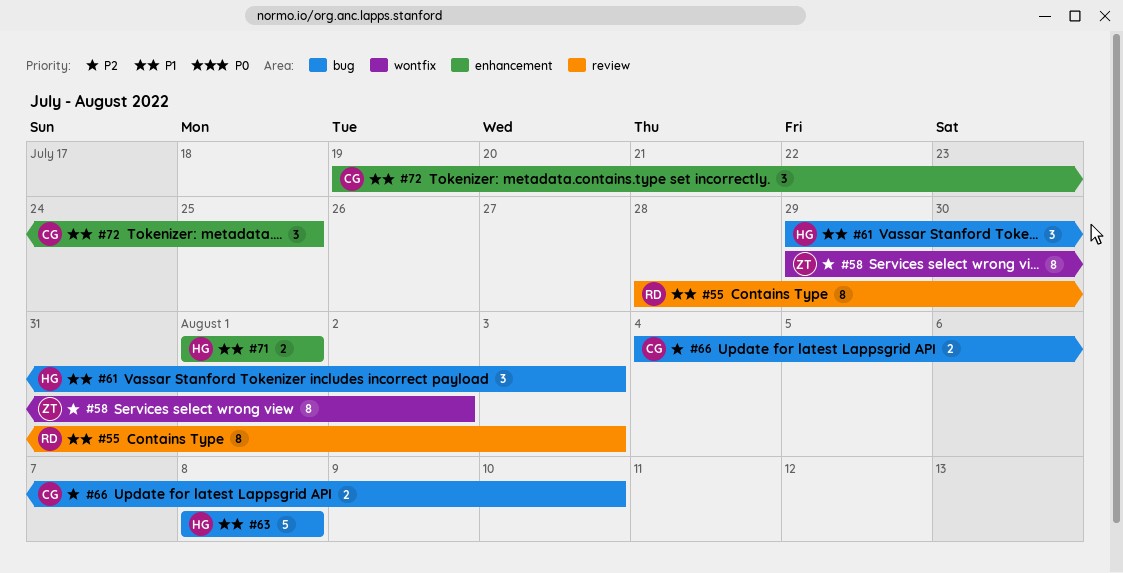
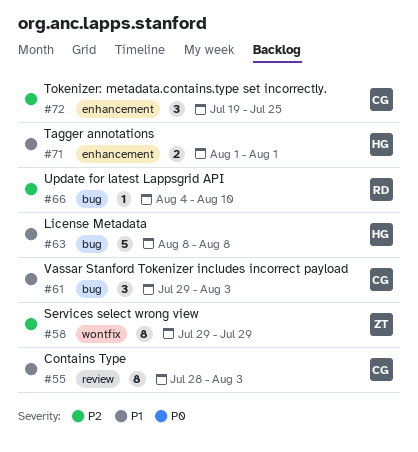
#55, owner: RD -> CG
#58, due: Aug 2 -> Jul 29
#61, owner: HG -> CG
#66, owner: CG -> RD
#66, estimate: 2 -> 1
#72, priority: P1 -> P2

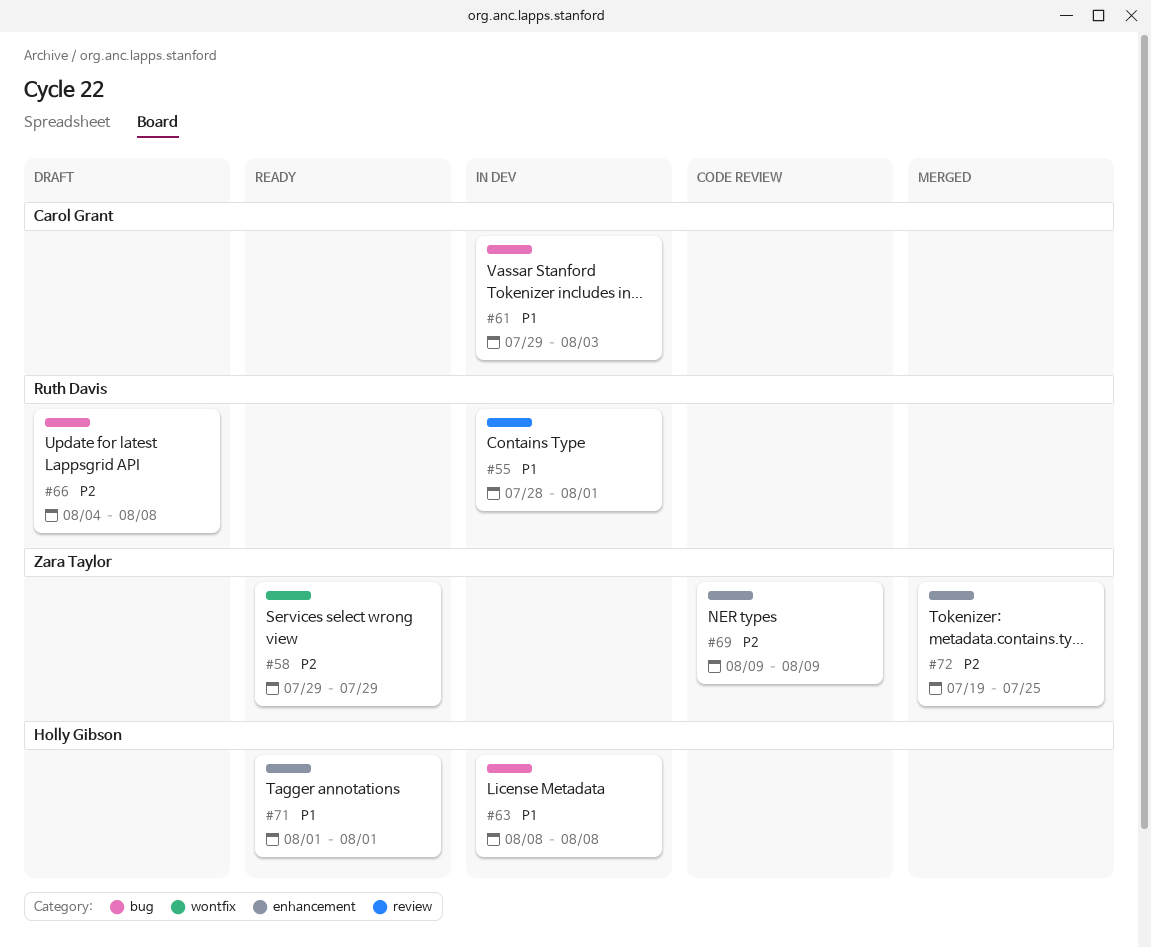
#55, owner: Carol Grant -> Ruth Davis
#55, due: Aug 3 -> Aug 1
#66, due: Aug 10 -> Aug 8
#69: none -> present
#72, owner: Carol Grant -> Zara Taylor

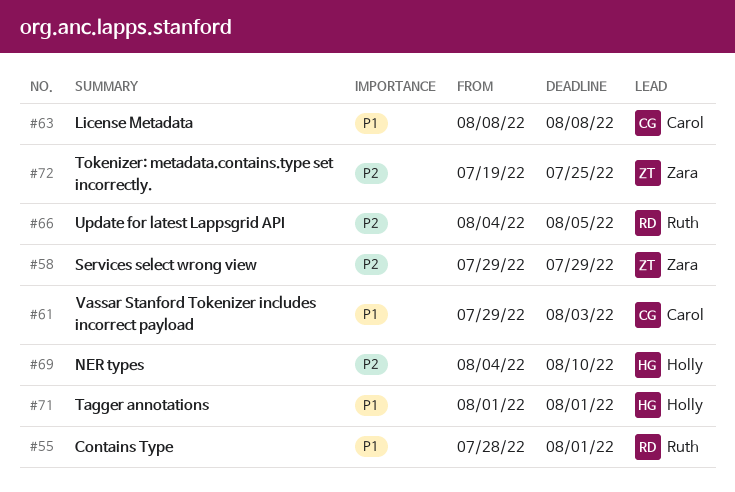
#63, owner: Holly Gibson -> Carol Grant
#66, due: Aug 8 -> Aug 5
#69, owner: Zara Taylor -> Holly Gibson
#69, start: Aug 9 -> Aug 4
#69, due: Aug 9 -> Aug 10

